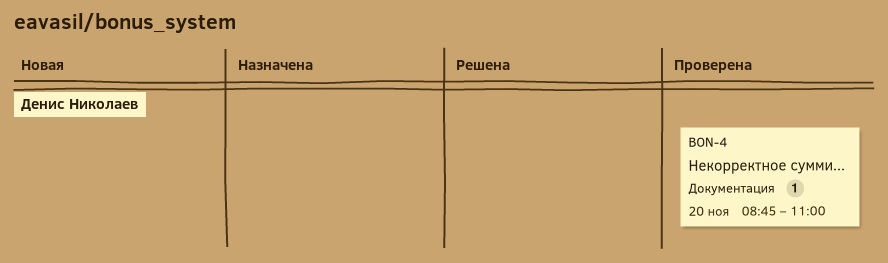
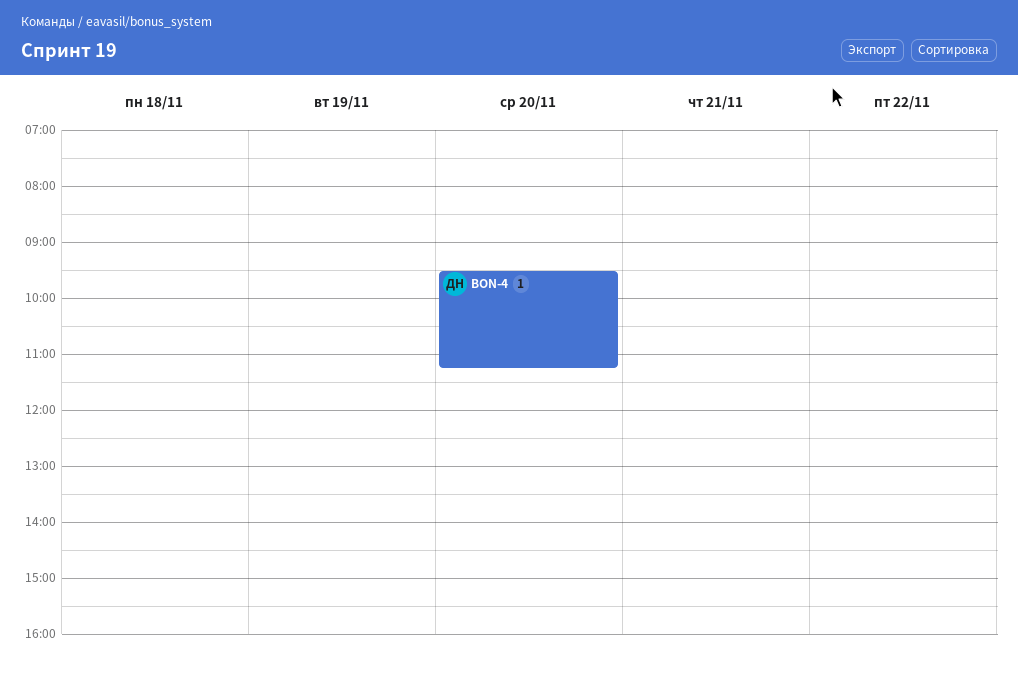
BON-4, begins: 08:45 -> 09:30
BON-4, ends: 11:00 -> 11:15

